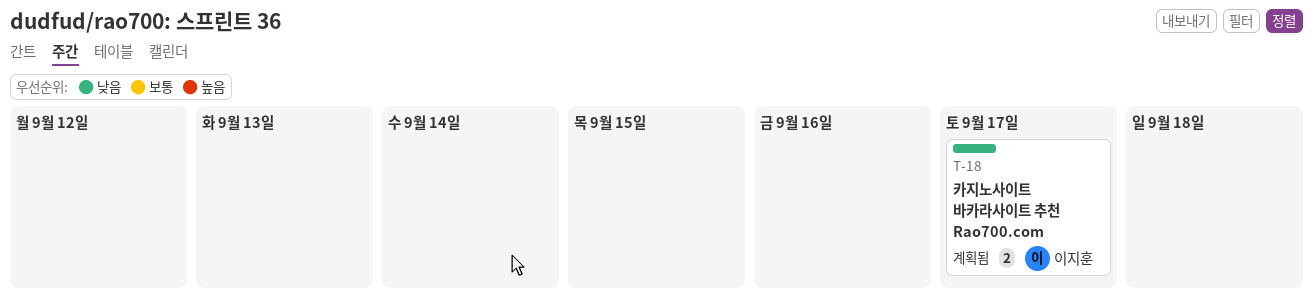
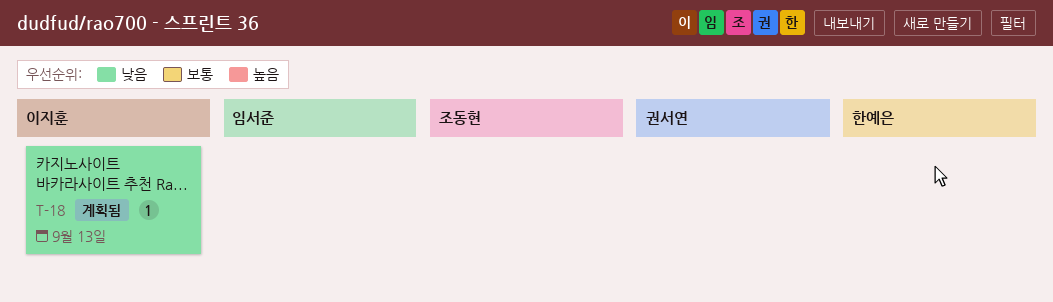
T-18, estimate: 2 -> 1
T-18, due: Sep 17 -> Sep 13

